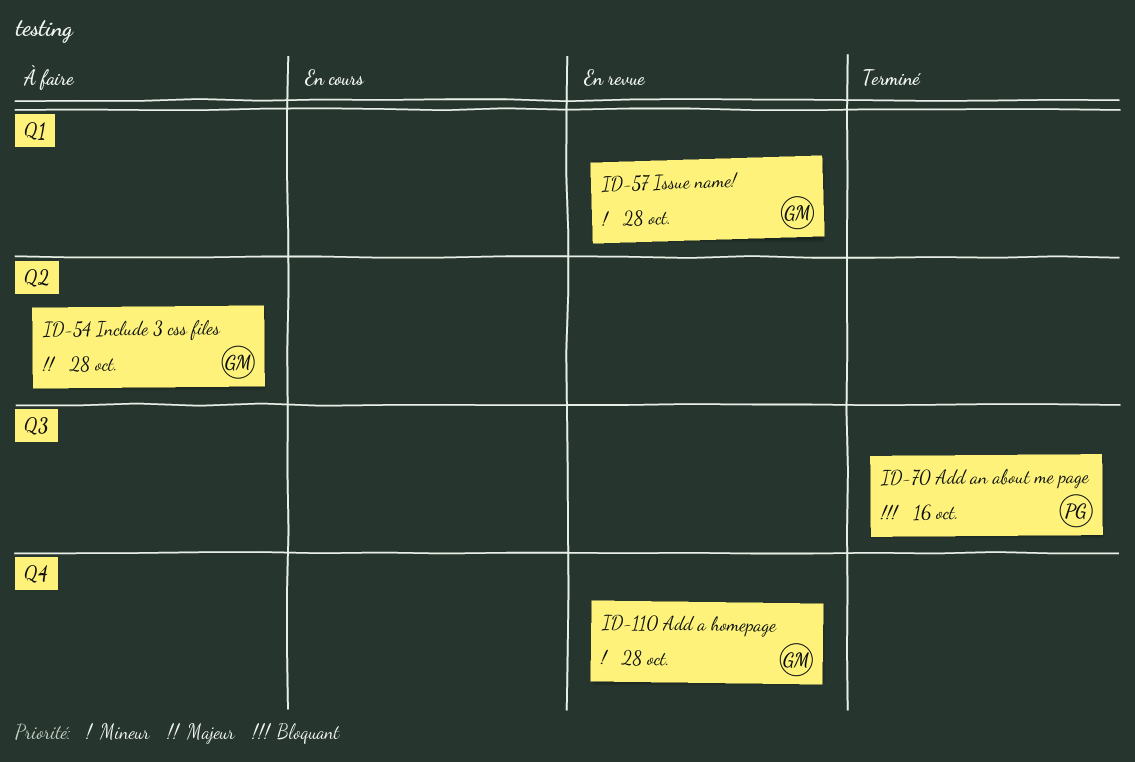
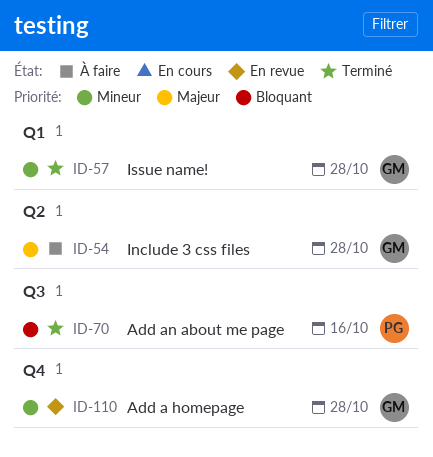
ID-57, status: En revue -> Terminé

